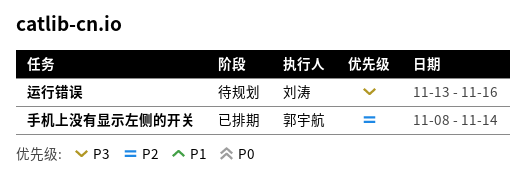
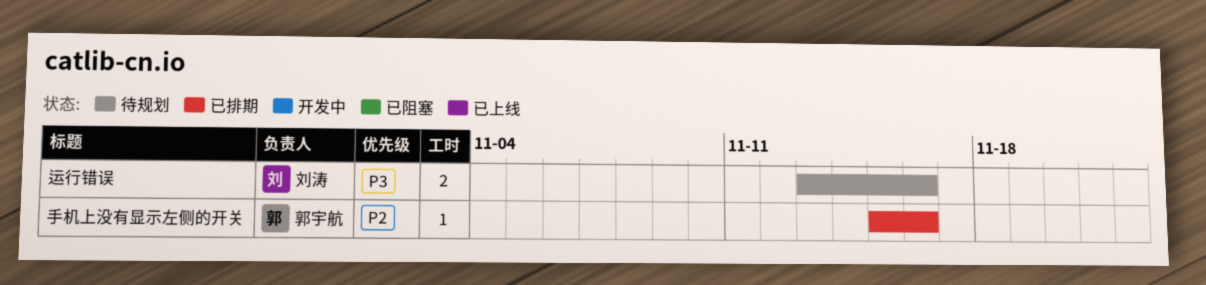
手机上没有显示左侧的开关, start: Nov 8 -> Nov 15
手机上没有显示左侧的开关, due: Nov 14 -> Nov 16

